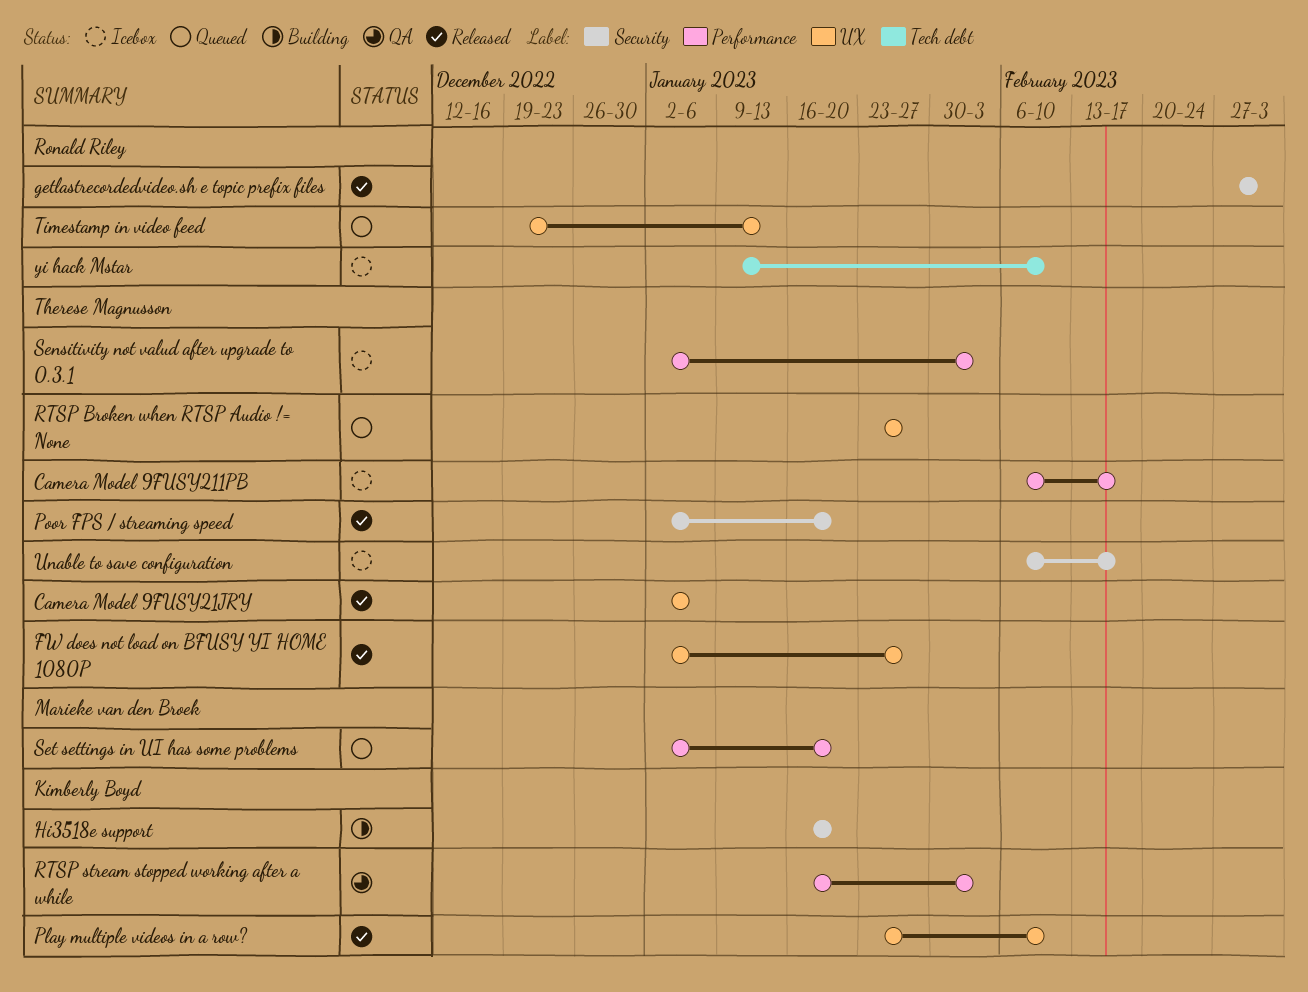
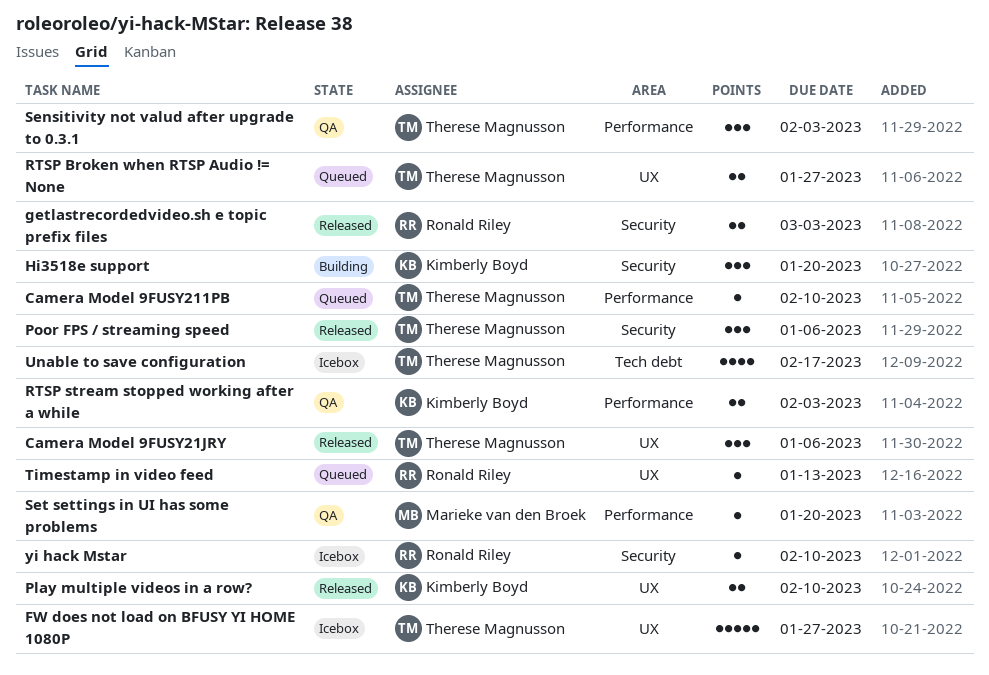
Camera Model 9FUSY211PB, status: Icebox -> Queued
Camera Model 9FUSY211PB, due: Feb 17 -> Feb 10
FW does not load on BFUSY YI HOME 1080P, status: Released -> Icebox
Poor FPS / streaming speed, due: Jan 20 -> Jan 6
Sensitivity not valud after upgrade to 0.3.1, status: Icebox -> QA
Set settings in UI has some problems, status: Queued -> QA
Unable to save configuration, label: Security -> Tech debt
yi hack Mstar, label: Tech debt -> Security

